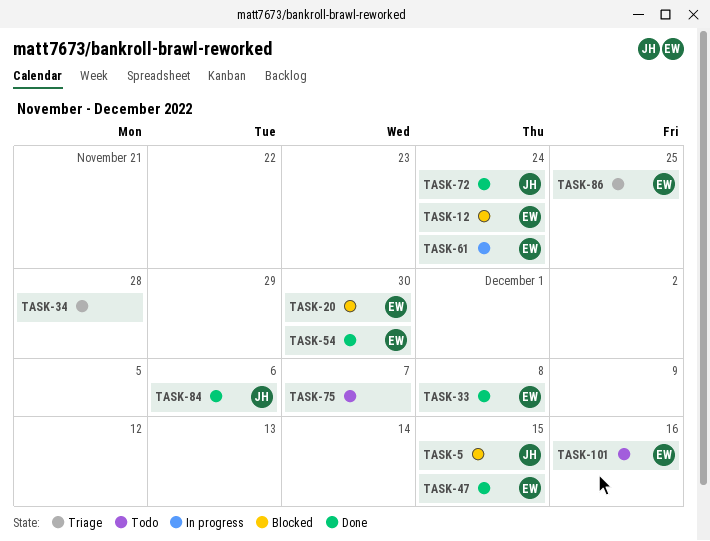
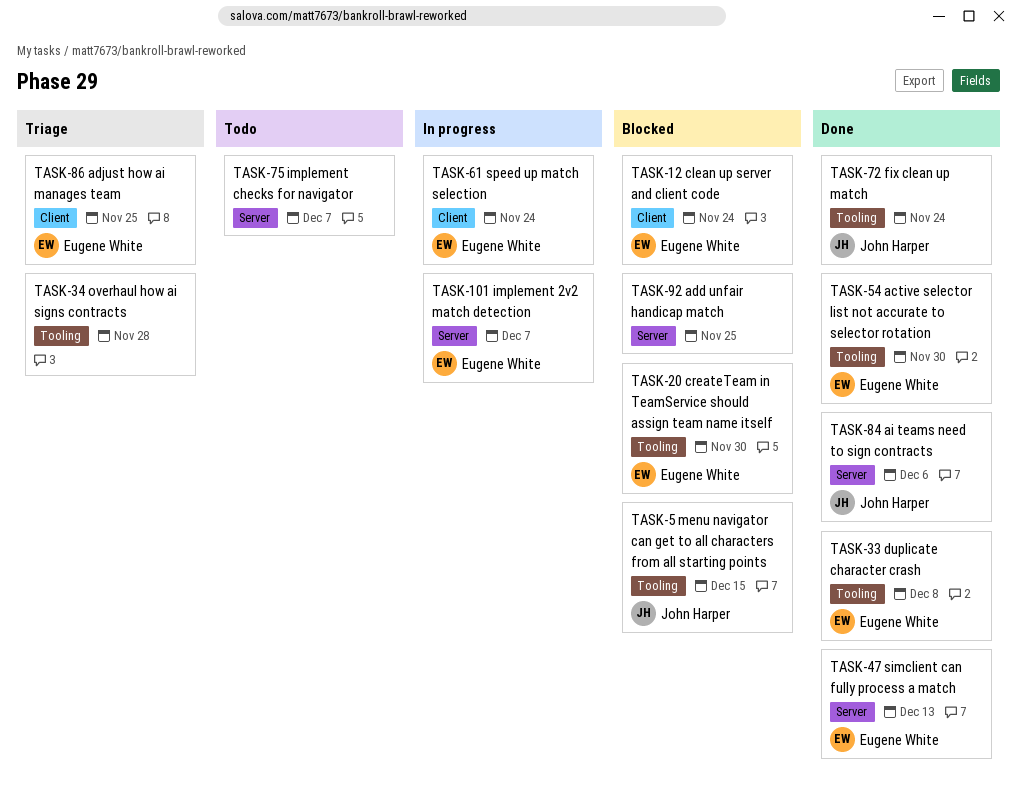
TASK-47, due: Dec 15 -> Dec 13
TASK-92: none -> present
TASK-101, status: Todo -> In progress
TASK-101, due: Dec 16 -> Dec 7

